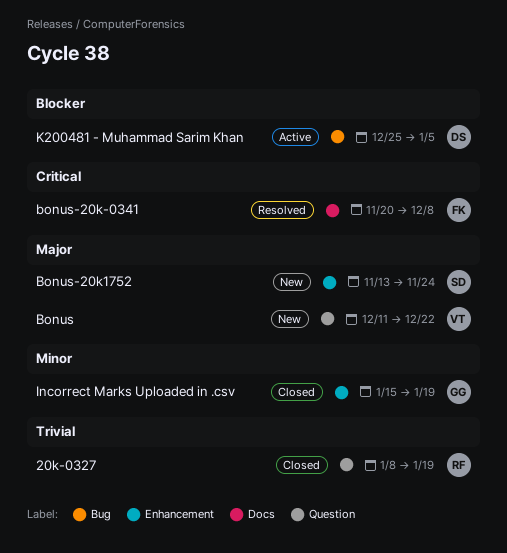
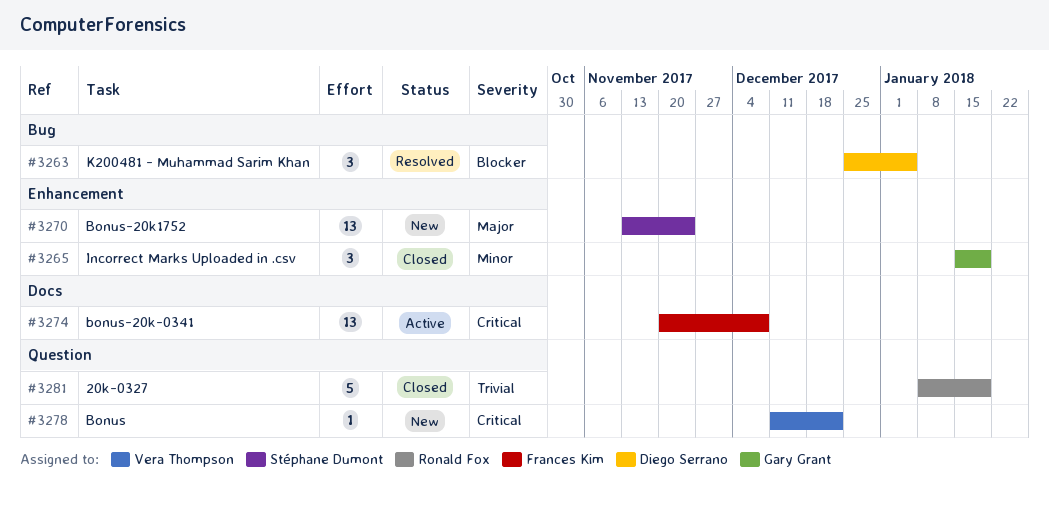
Bonus, priority: Major -> Critical
bonus-20k-0341, status: Resolved -> Active
K200481 - Muhammad Sarim Khan, status: Active -> Resolved

